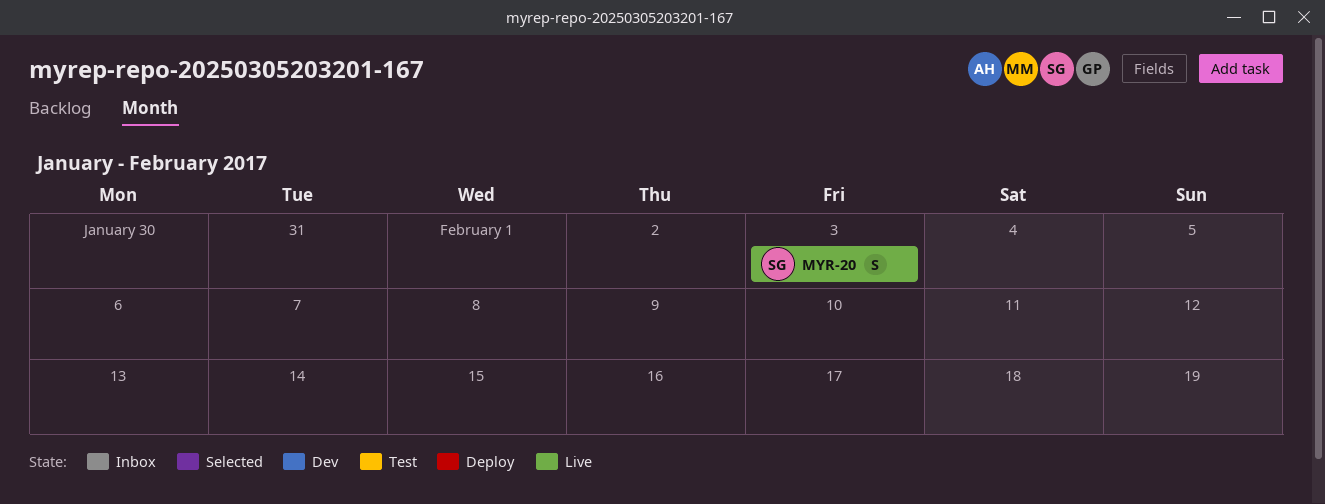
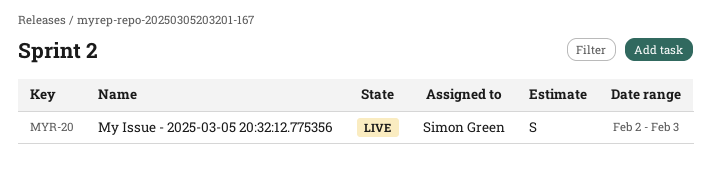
MYR-20, start: Feb 3 -> Feb 2

